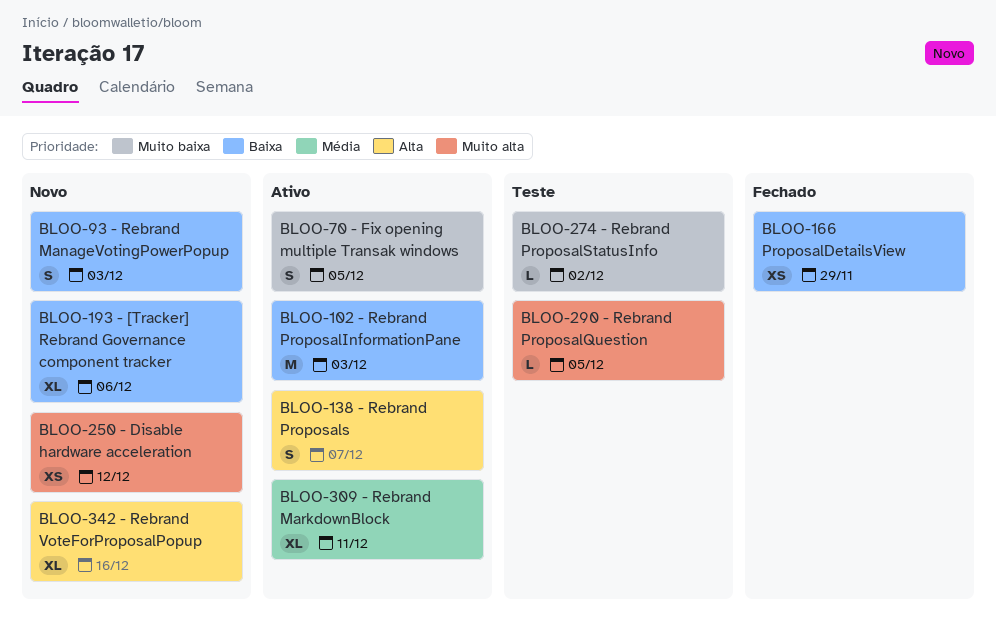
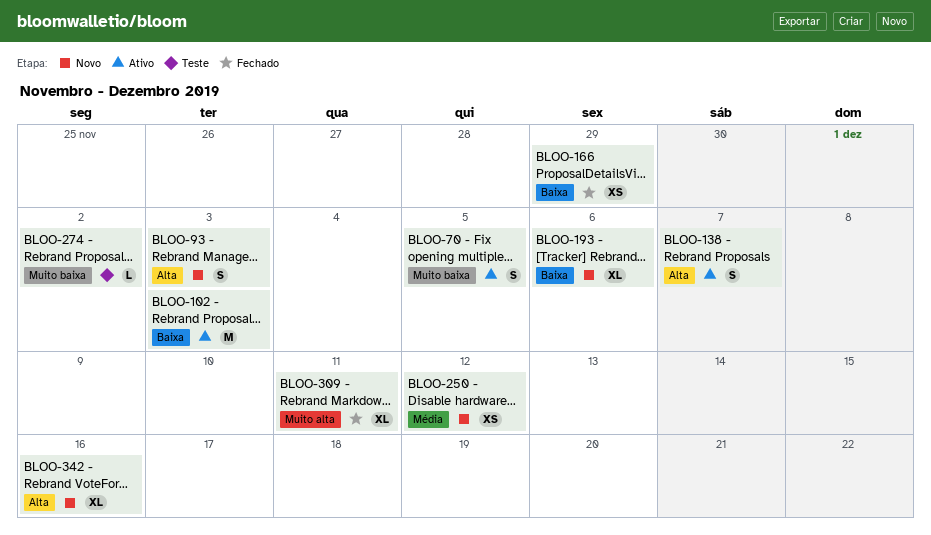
BLOO-93, priority: Baixa -> Alta
BLOO-250, priority: Muito alta -> Média
BLOO-290: present -> none
BLOO-309, status: Ativo -> Fechado
BLOO-309, priority: Média -> Muito alta

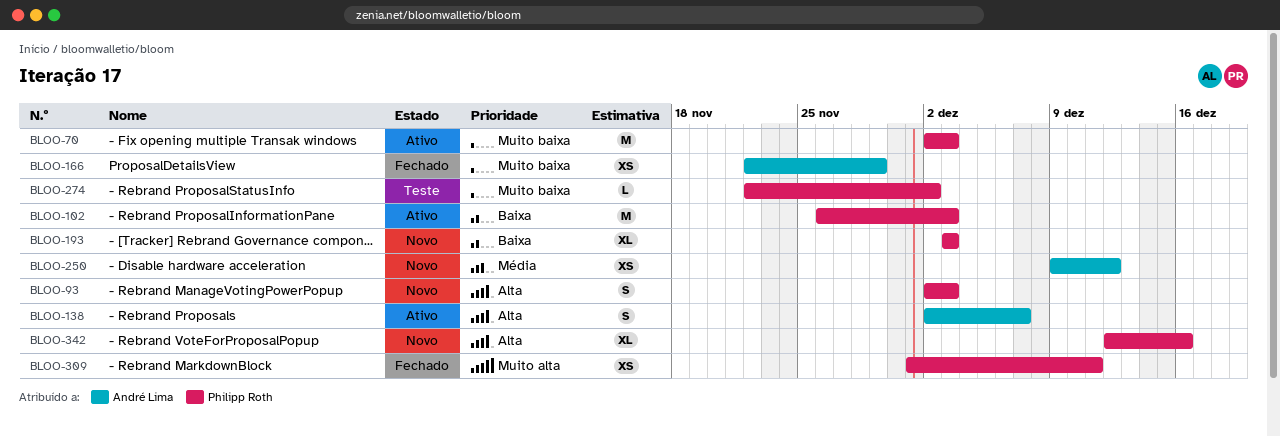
BLOO-70, estimate: S -> M
BLOO-70, due: Dec 5 -> Dec 3
BLOO-166, priority: Baixa -> Muito baixa
BLOO-193, due: Dec 6 -> Dec 3
BLOO-309, estimate: XL -> XS

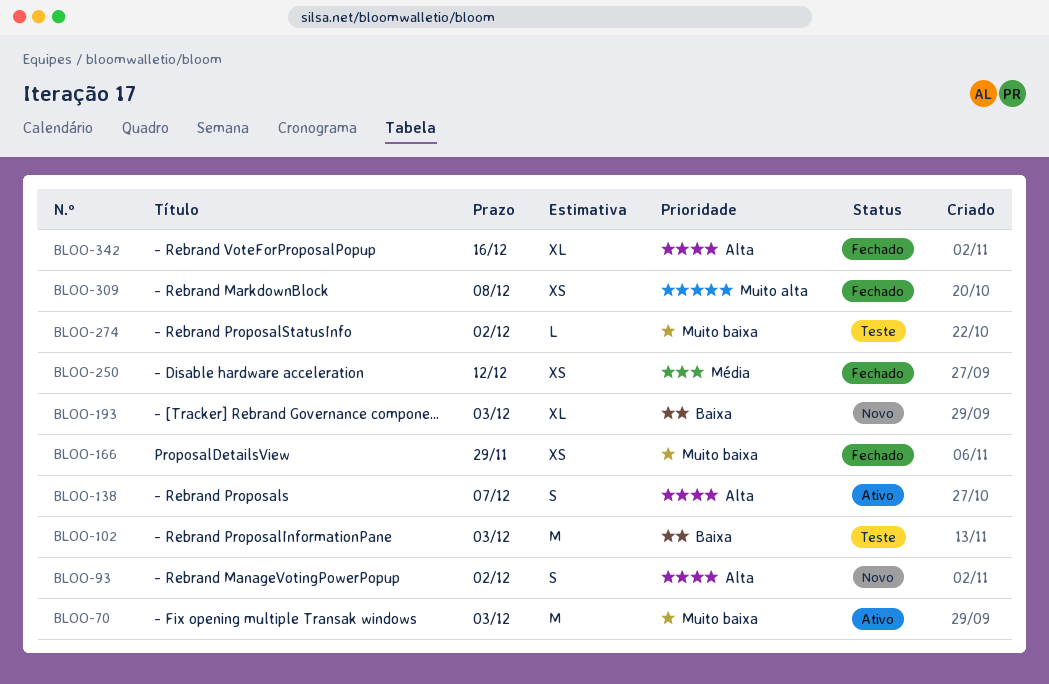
BLOO-93, due: Dec 3 -> Dec 2
BLOO-102, status: Ativo -> Teste
BLOO-250, status: Novo -> Fechado
BLOO-309, due: Dec 11 -> Dec 8
BLOO-342, status: Novo -> Fechado

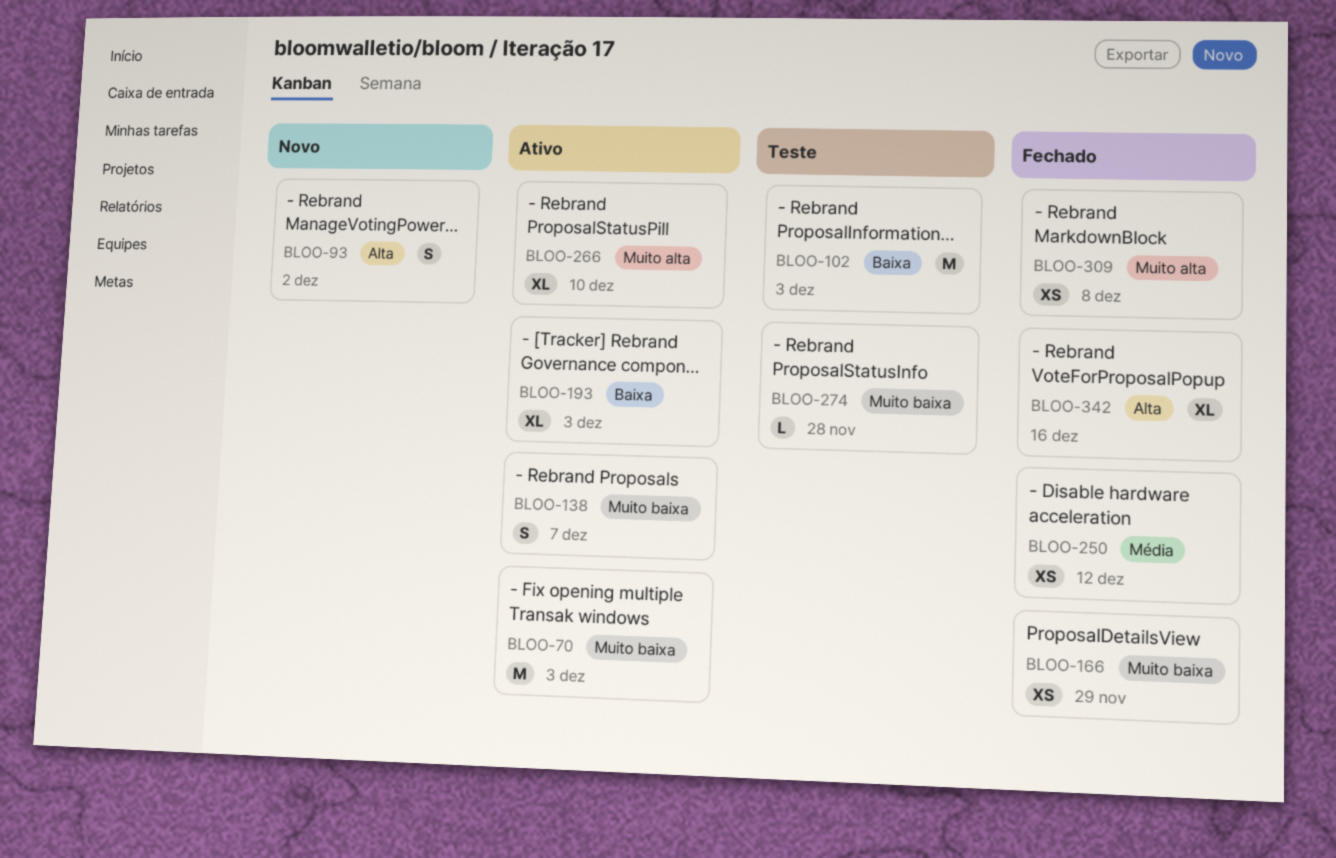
BLOO-138, priority: Alta -> Muito baixa
BLOO-193, status: Novo -> Ativo
BLOO-266: none -> present
BLOO-274, due: Dec 2 -> Nov 28

